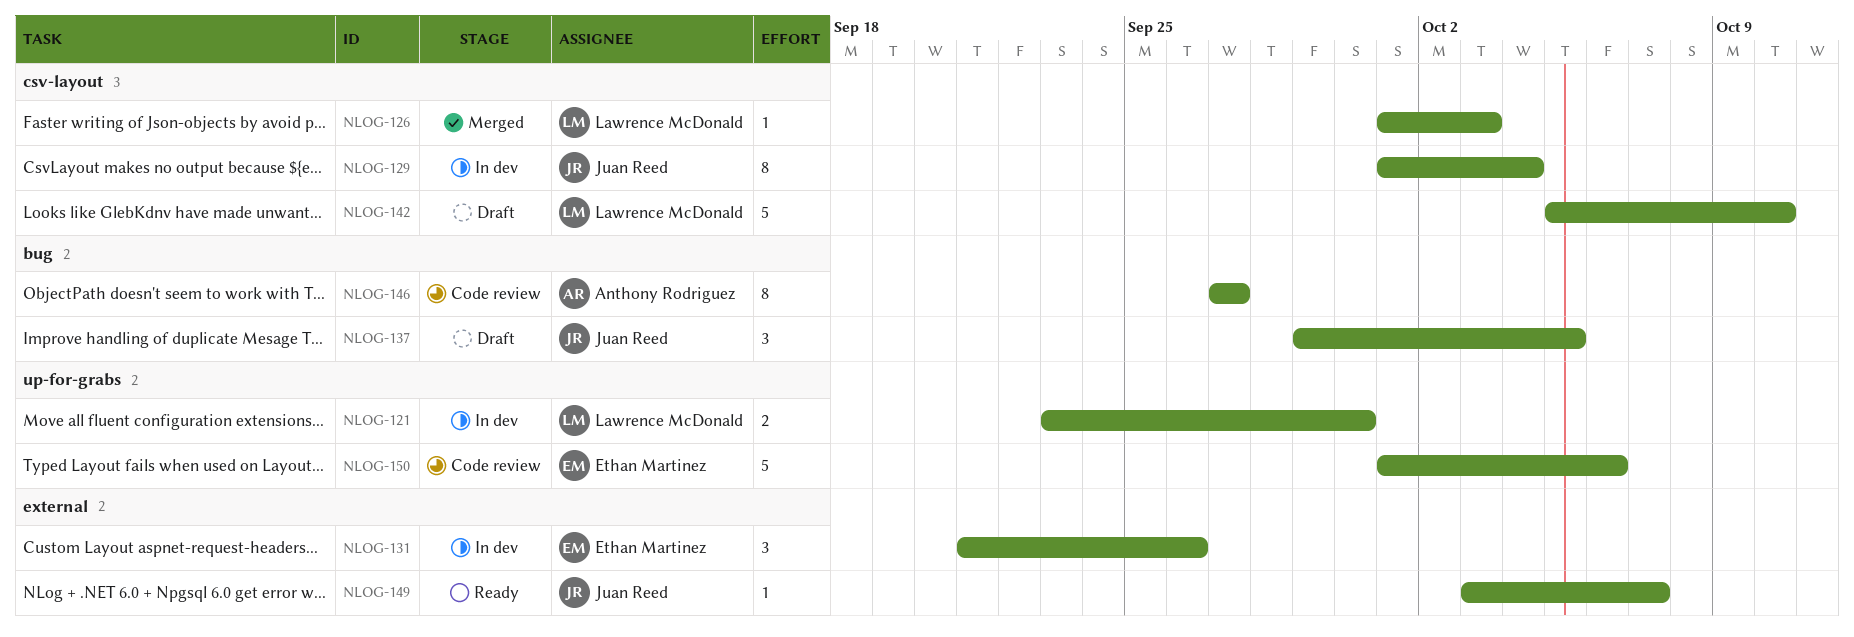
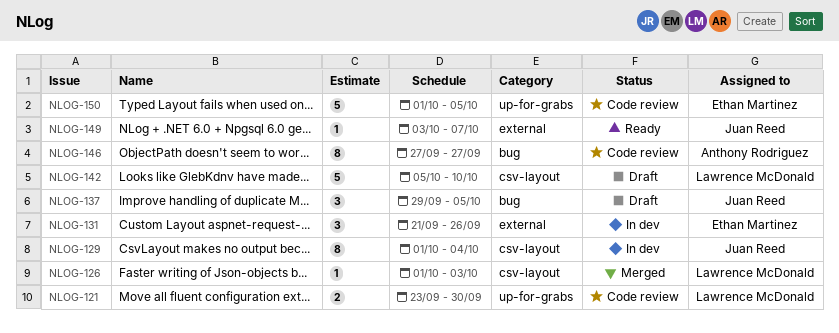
NLOG-121, status: In dev -> Code review
NLOG-150, due: Oct 6 -> Oct 5

